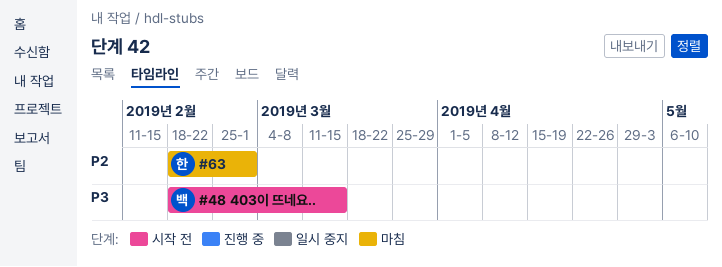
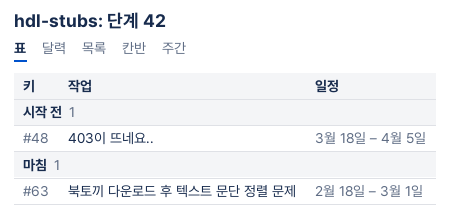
#48, start: Feb 18 -> Mar 18
#48, due: Mar 15 -> Apr 5

